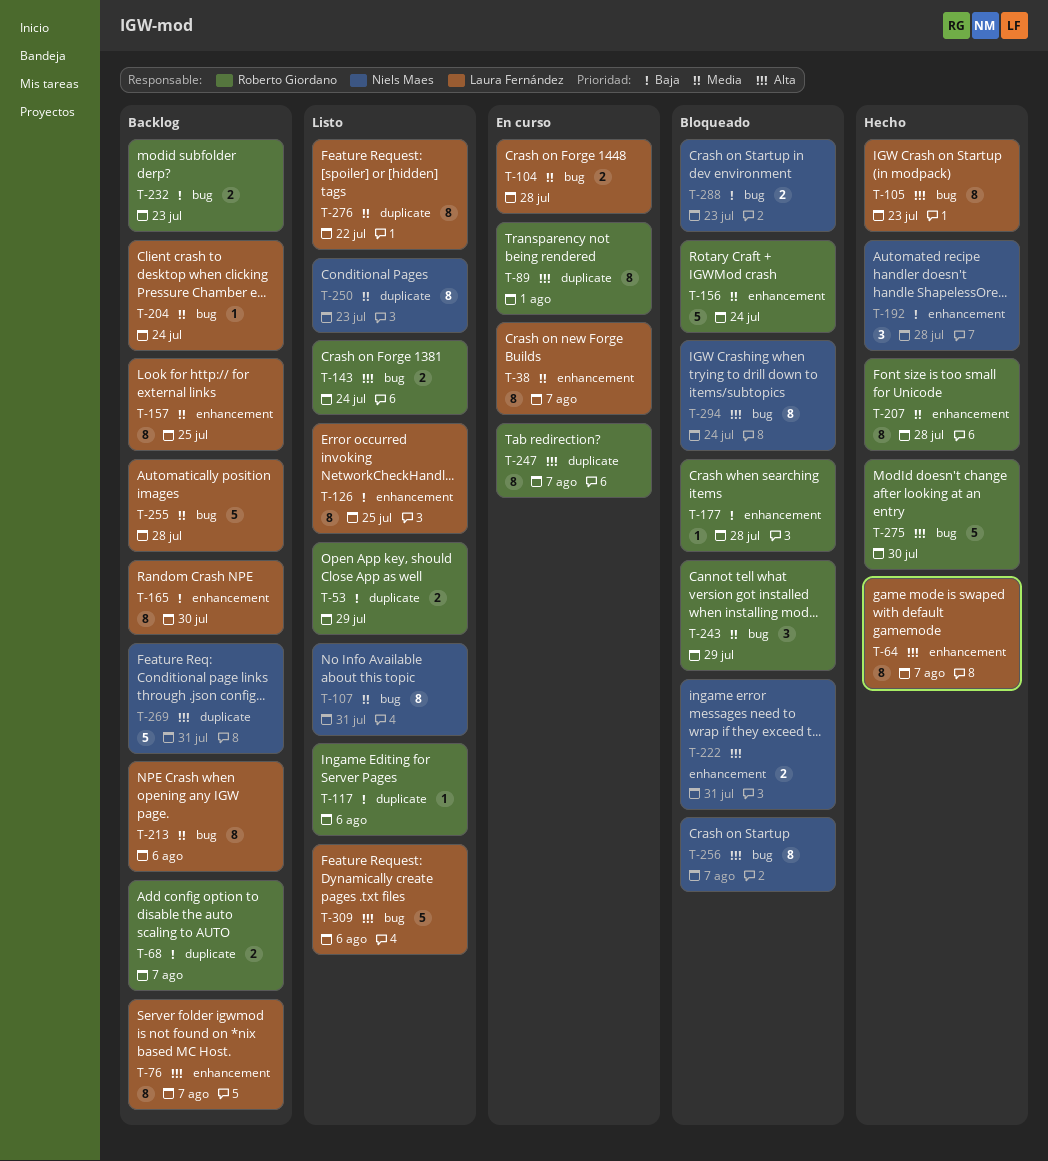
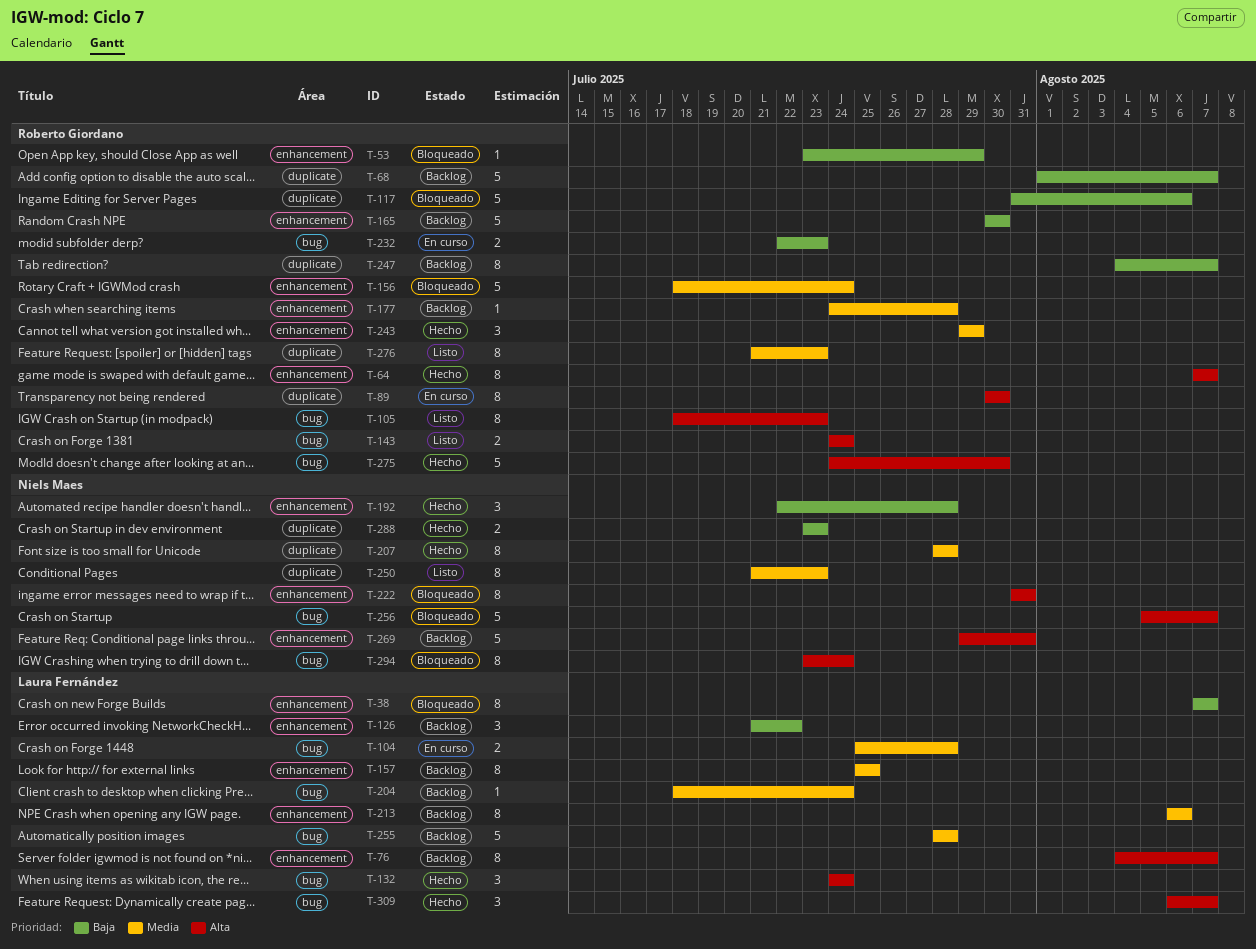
T-38, status: En curso -> Bloqueado
T-38, priority: Media -> Baja
T-53, status: Listo -> Bloqueado
T-53, label: duplicate -> enhancement
T-53, estimate: 2 -> 1
T-64, owner: Laura Fernández -> Roberto Giordano
T-68, estimate: 2 -> 5
T-89, due: Aug 1 -> Jul 30
T-105, status: Hecho -> Listo
T-105, owner: Laura Fernández -> Roberto Giordano
T-107: present -> none
T-117, status: Listo -> Bloqueado
T-117, estimate: 1 -> 5
T-126, status: Listo -> Backlog
T-126, estimate: 8 -> 3
T-126, due: Jul 25 -> Jul 22
T-132: none -> present
T-165, owner: Laura Fernández -> Roberto Giordano
T-165, estimate: 8 -> 5
T-177, status: Bloqueado -> Backlog
T-177, priority: Baja -> Media
T-207, owner: Roberto Giordano -> Niels Maes
T-207, label: enhancement -> duplicate
T-213, label: bug -> enhancement
T-222, estimate: 2 -> 8
T-232, status: Backlog -> En curso
T-243, status: Bloqueado -> Hecho
T-243, label: bug -> enhancement
T-247, status: En curso -> Backlog
T-247, priority: Alta -> Baja
T-256, estimate: 8 -> 5
T-269, label: duplicate -> enhancement
T-276, owner: Laura Fernández -> Roberto Giordano
T-276, due: Jul 22 -> Jul 23
T-288, status: Bloqueado -> Hecho
T-288, label: bug -> duplicate
T-309, status: Listo -> Hecho
T-309, estimate: 5 -> 3
T-309, due: Aug 6 -> Aug 7

